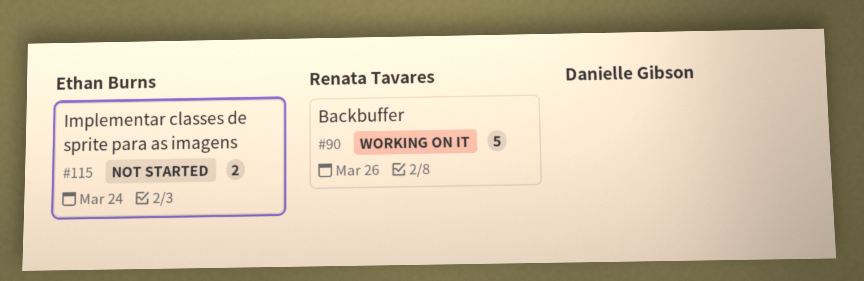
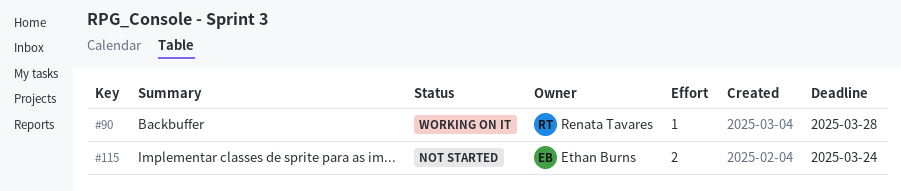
#90, estimate: 5 -> 1
#90, due: Mar 26 -> Mar 28

